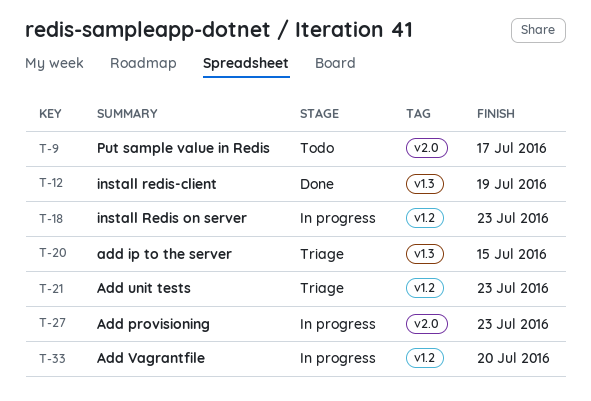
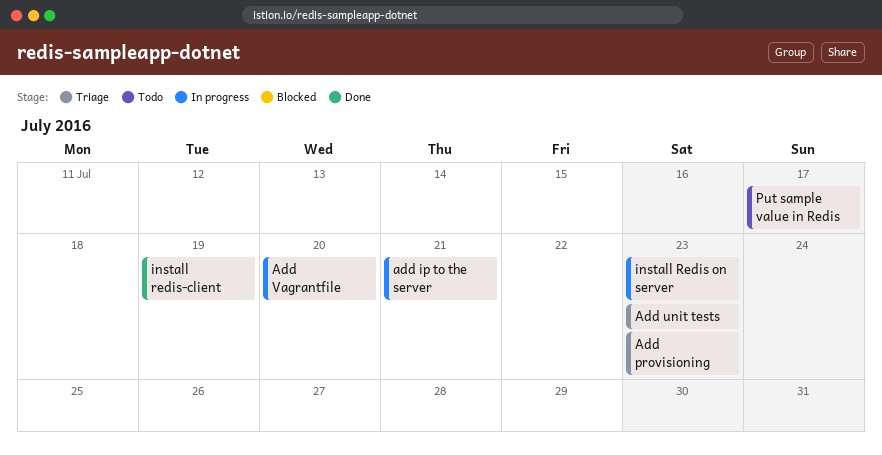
add ip to the server, status: Triage -> In progress
add ip to the server, due: Jul 15 -> Jul 21
Add provisioning, status: In progress -> Triage

